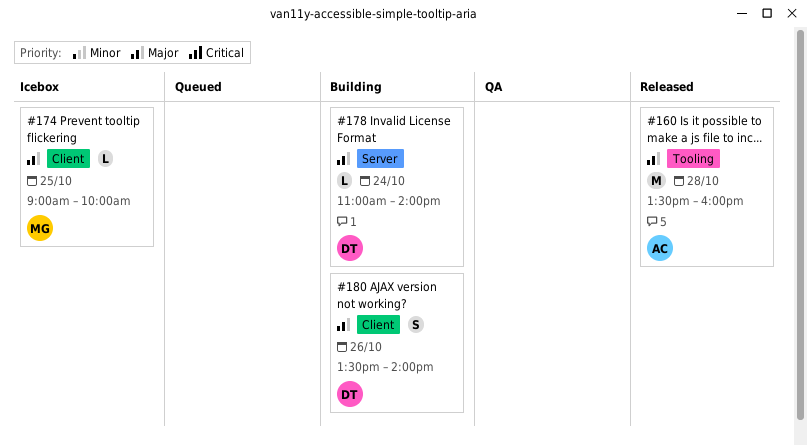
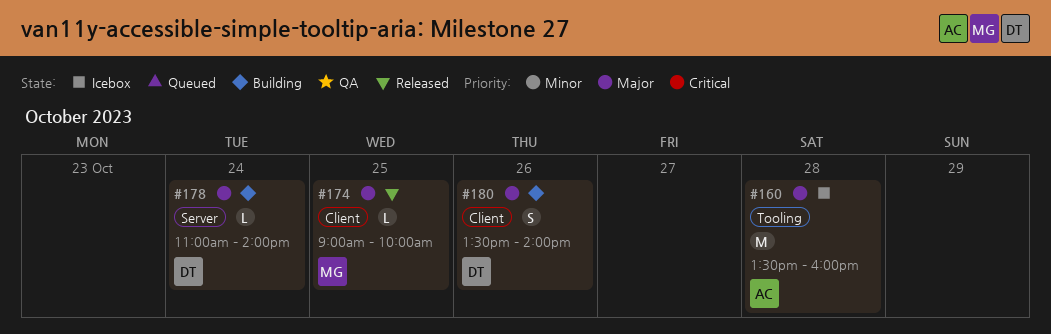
#160, status: Released -> Icebox
#174, status: Icebox -> Released

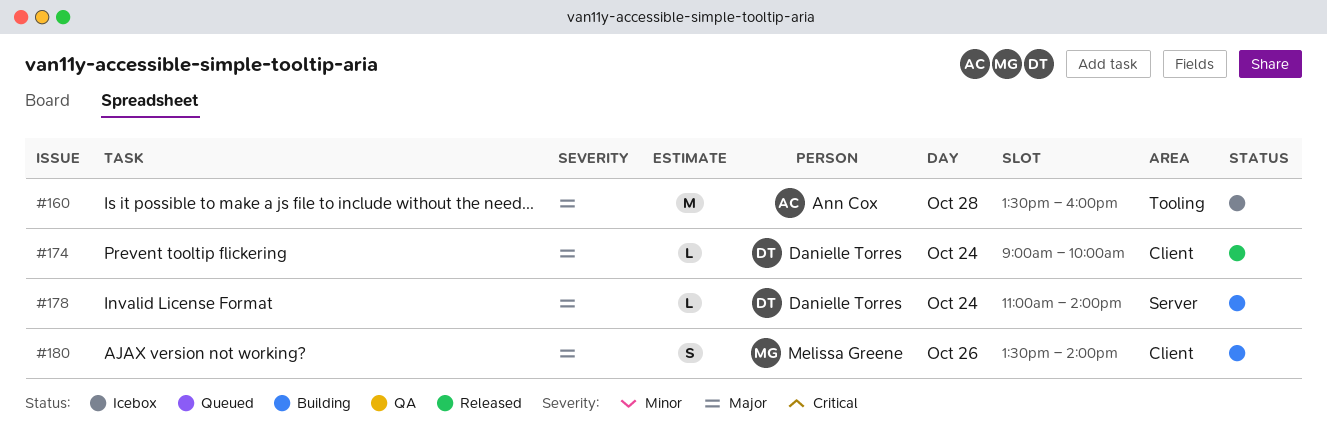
#174, owner: Melissa Greene -> Danielle Torres
#174, day: Oct 25 -> Oct 24
#180, owner: Danielle Torres -> Melissa Greene

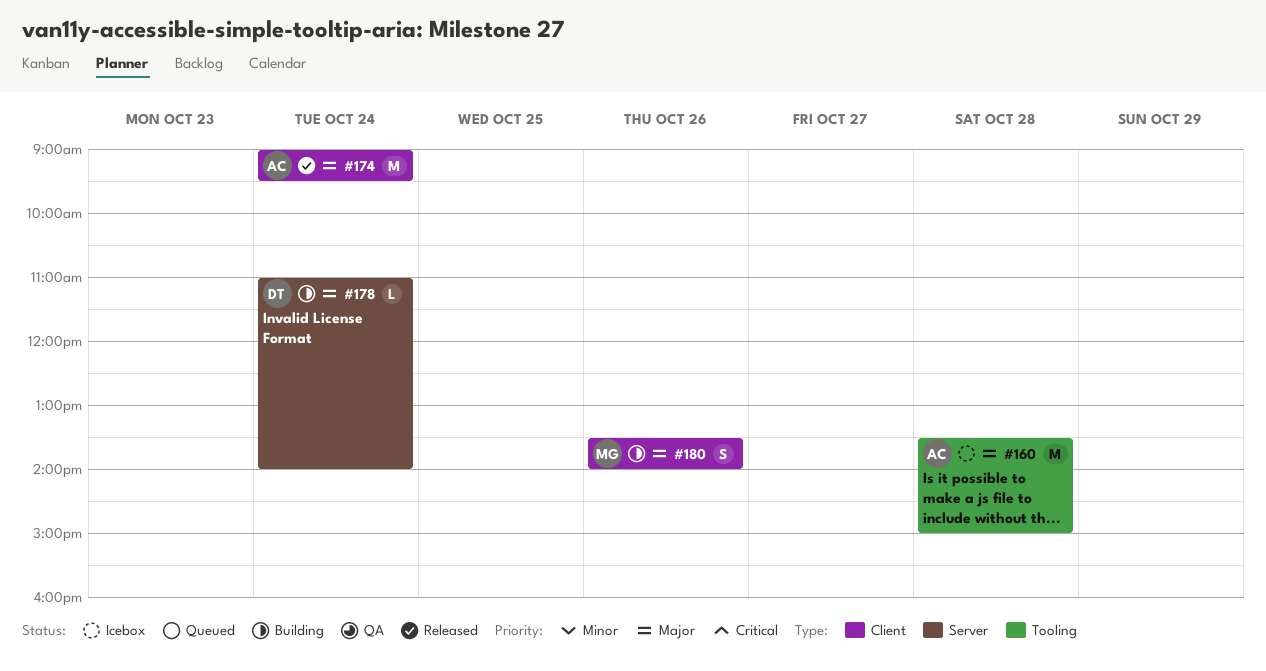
#160, ends: 16:00 -> 15:00
#174, owner: Danielle Torres -> Ann Cox
#174, estimate: L -> M
#174, ends: 10:00 -> 09:30

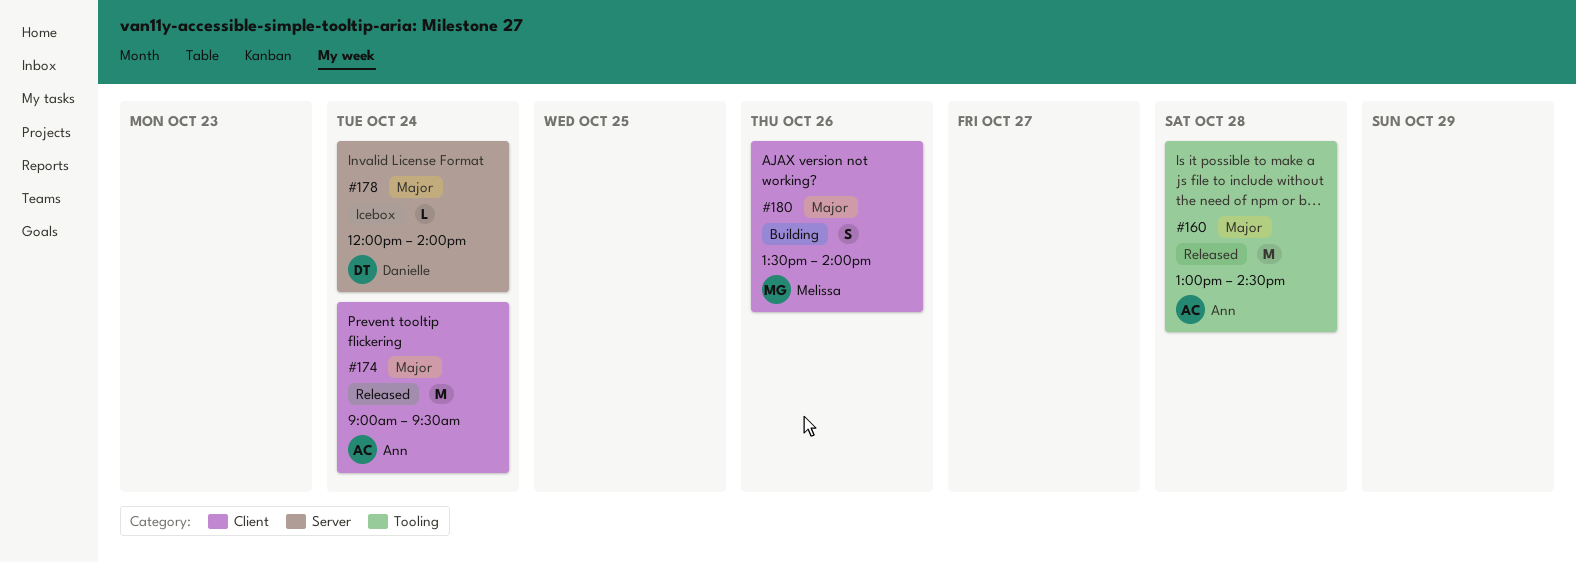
#160, status: Icebox -> Released
#160, begins: 13:30 -> 13:00
#160, ends: 15:00 -> 14:30
#178, status: Building -> Icebox
#178, begins: 11:00 -> 12:00

